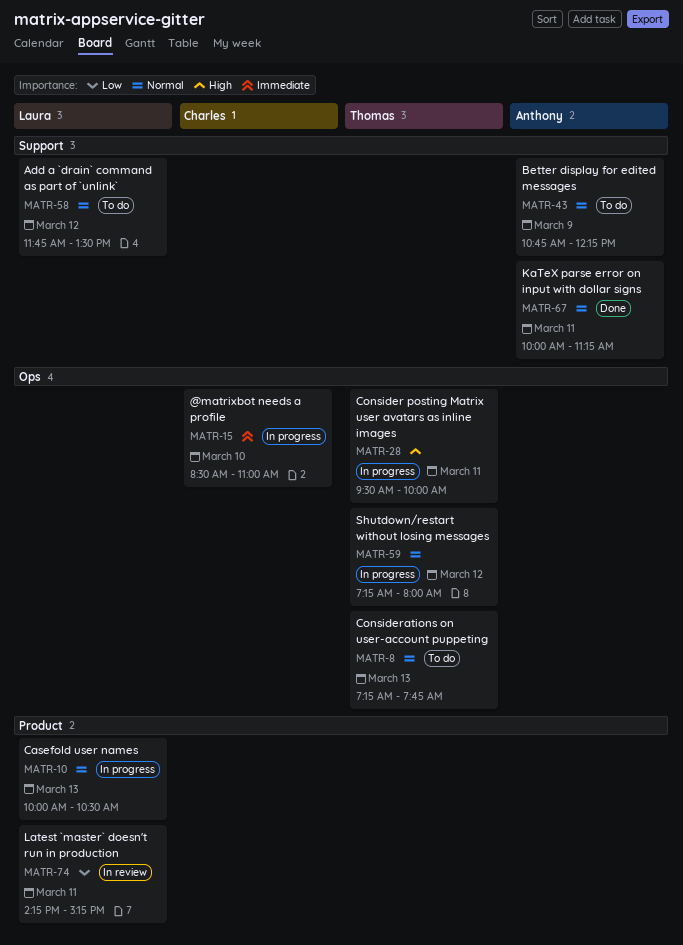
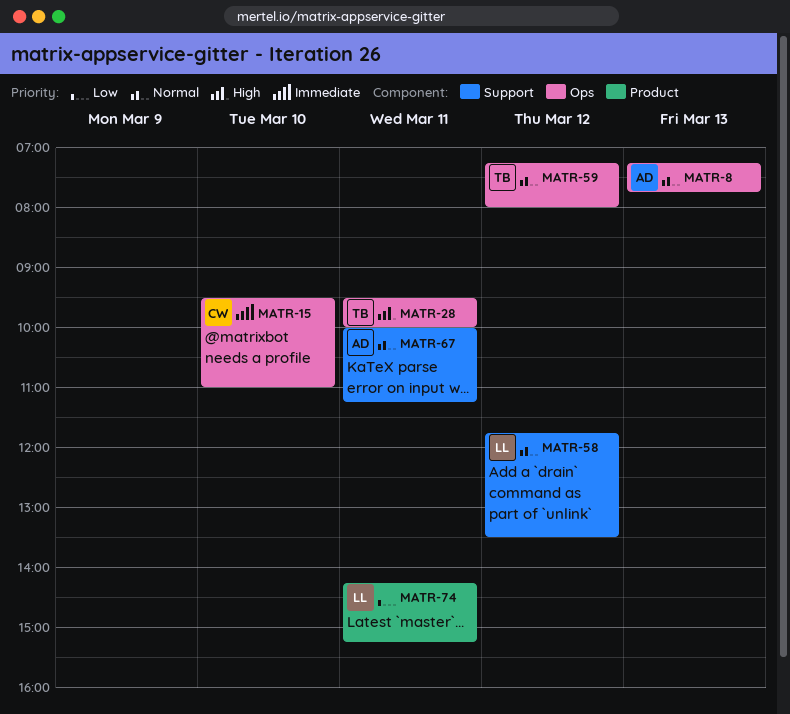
MATR-8, owner: Thomas -> Anthony
MATR-10: present -> none
MATR-15, begins: 08:30 -> 09:30
MATR-43: present -> none

